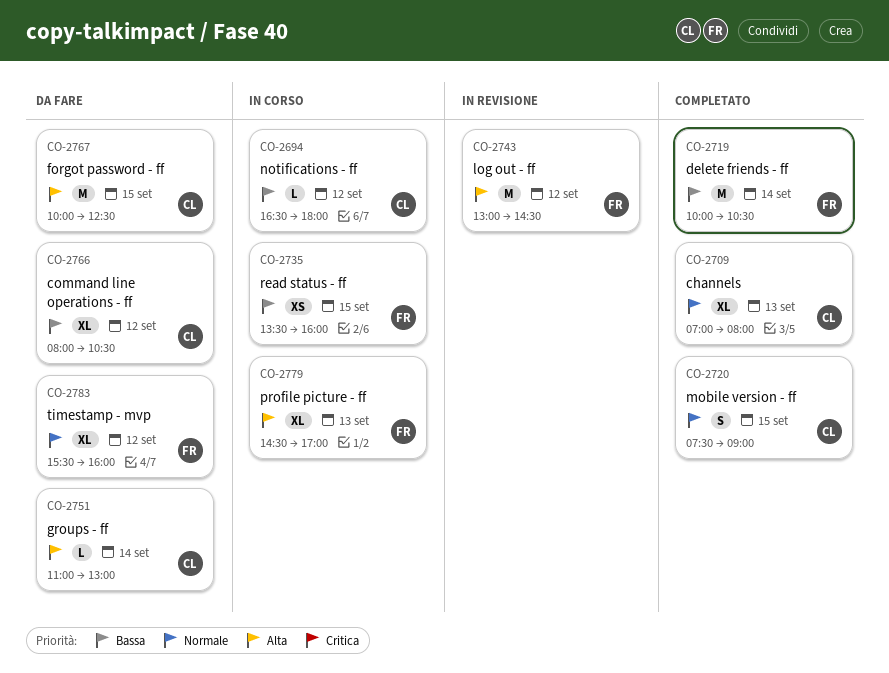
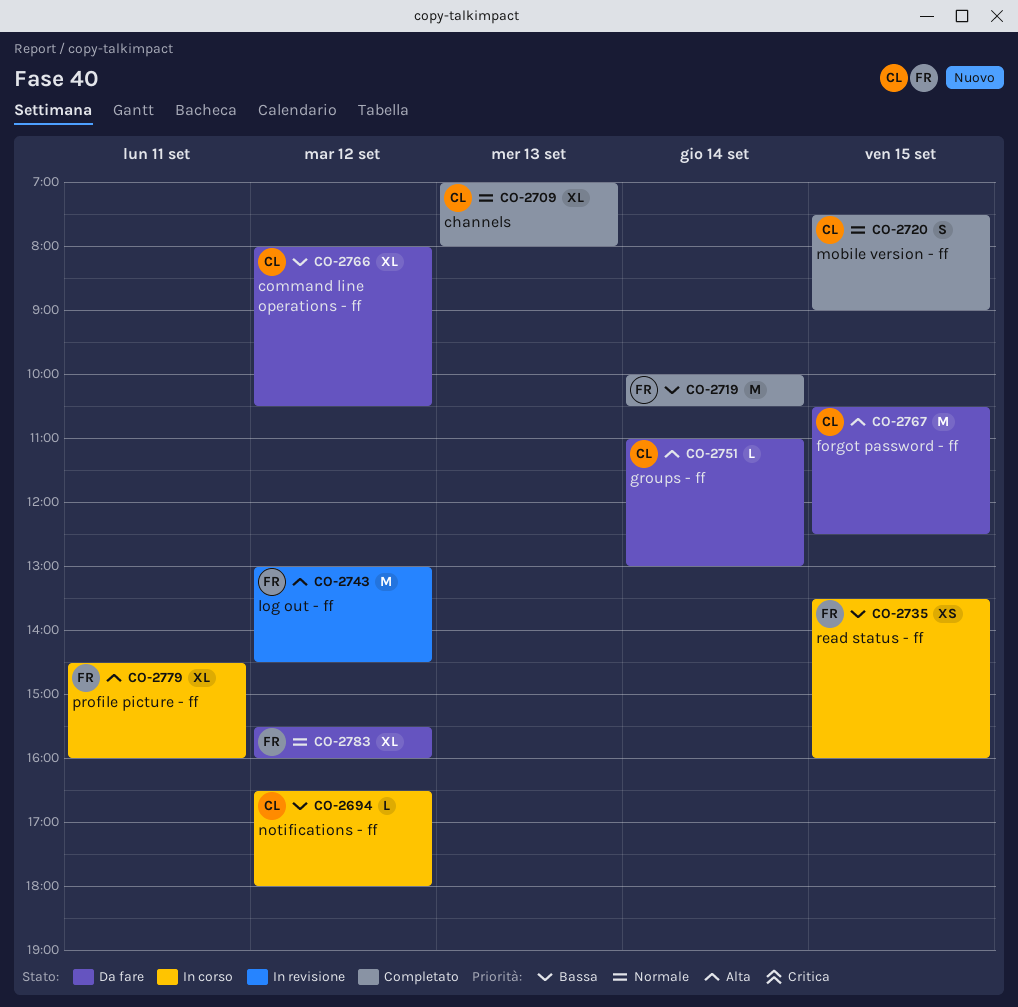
CO-2767, begins: 10:00 -> 10:30
CO-2779, day: Sep 13 -> Sep 11
CO-2779, ends: 17:00 -> 16:00

